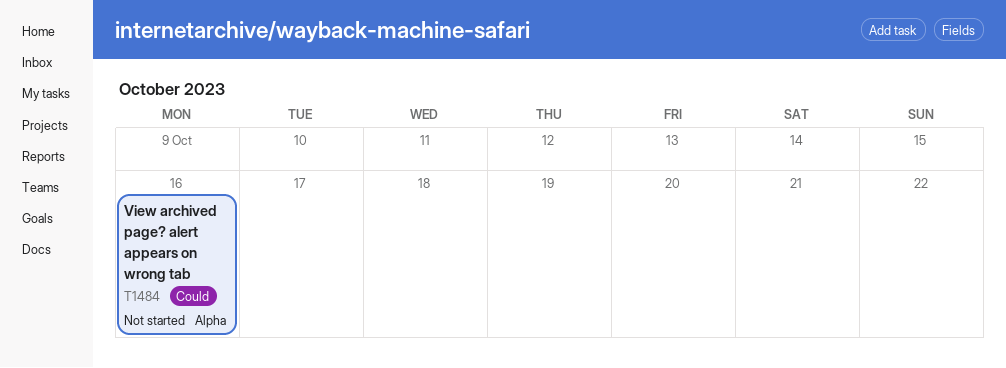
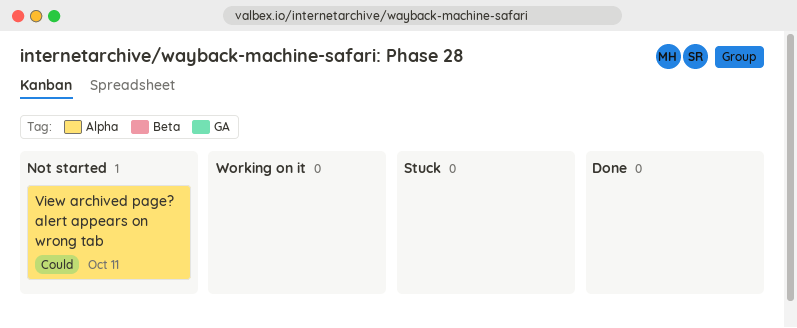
View archived page? alert appears on wrong tab, due: Oct 16 -> Oct 11

